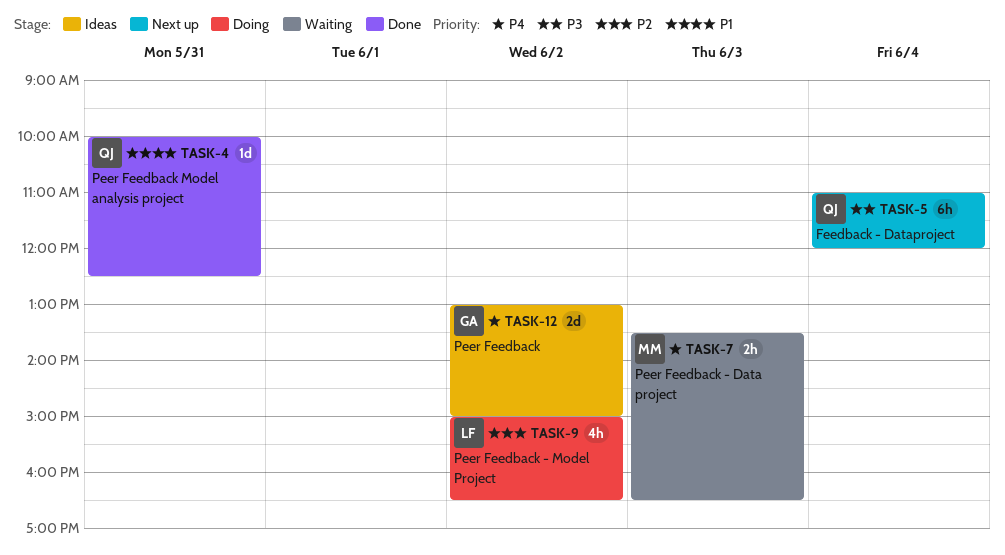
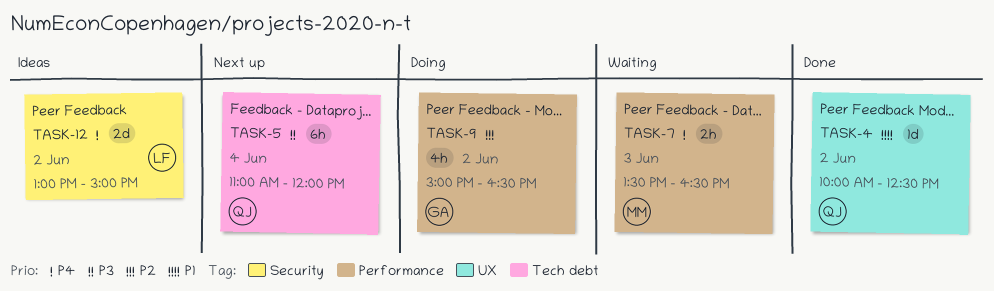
TASK-4, day: May 31 -> Jun 2
TASK-9, owner: LF -> GA
TASK-12, owner: GA -> LF

